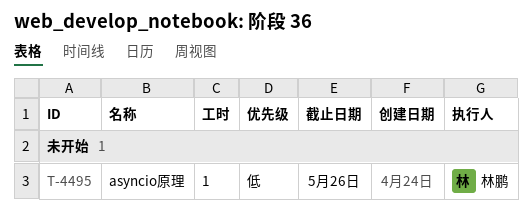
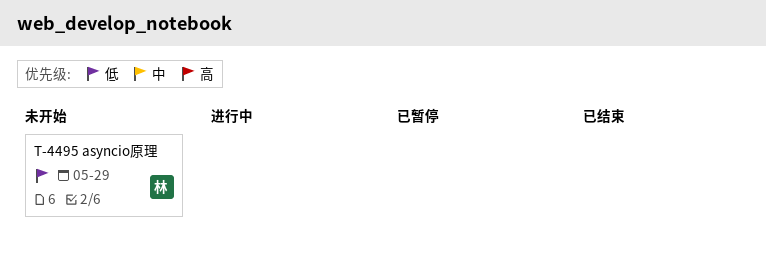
T-4495, due: May 26 -> May 29

